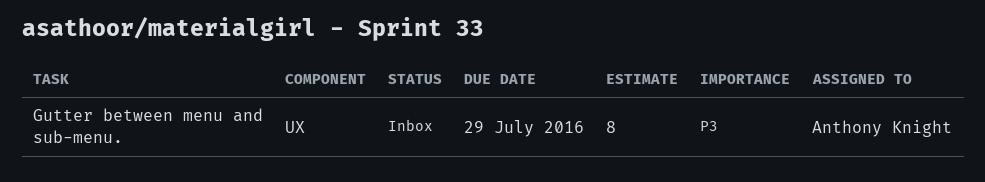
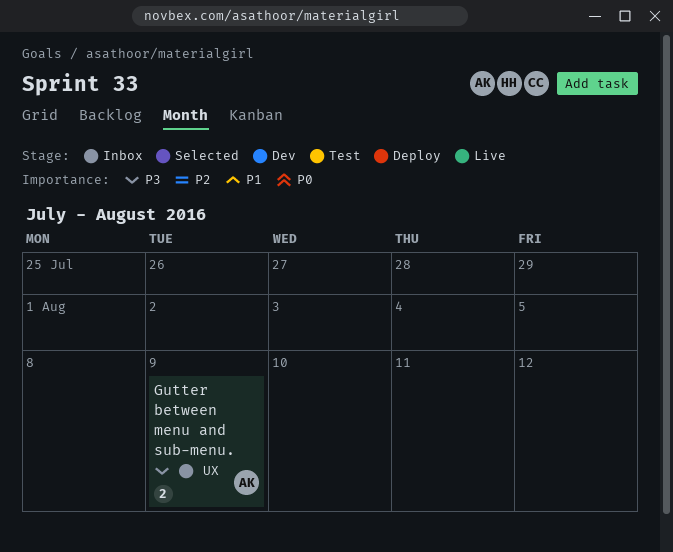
Gutter between menu and sub-menu., estimate: 8 -> 2
Gutter between menu and sub-menu., due: Jul 29 -> Aug 9

